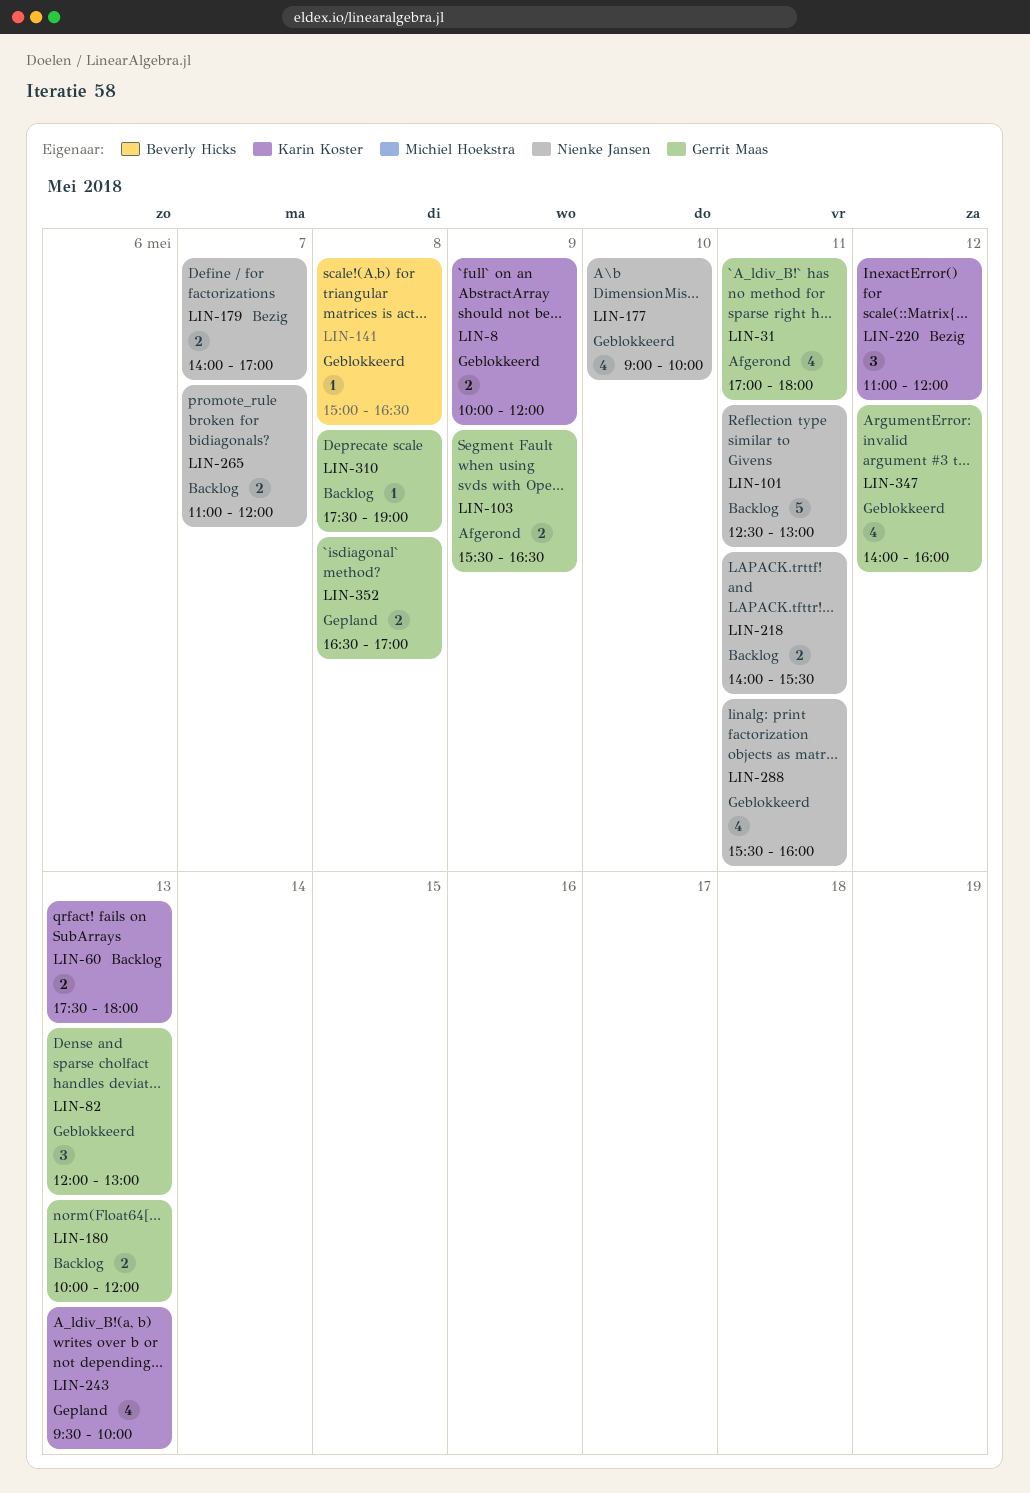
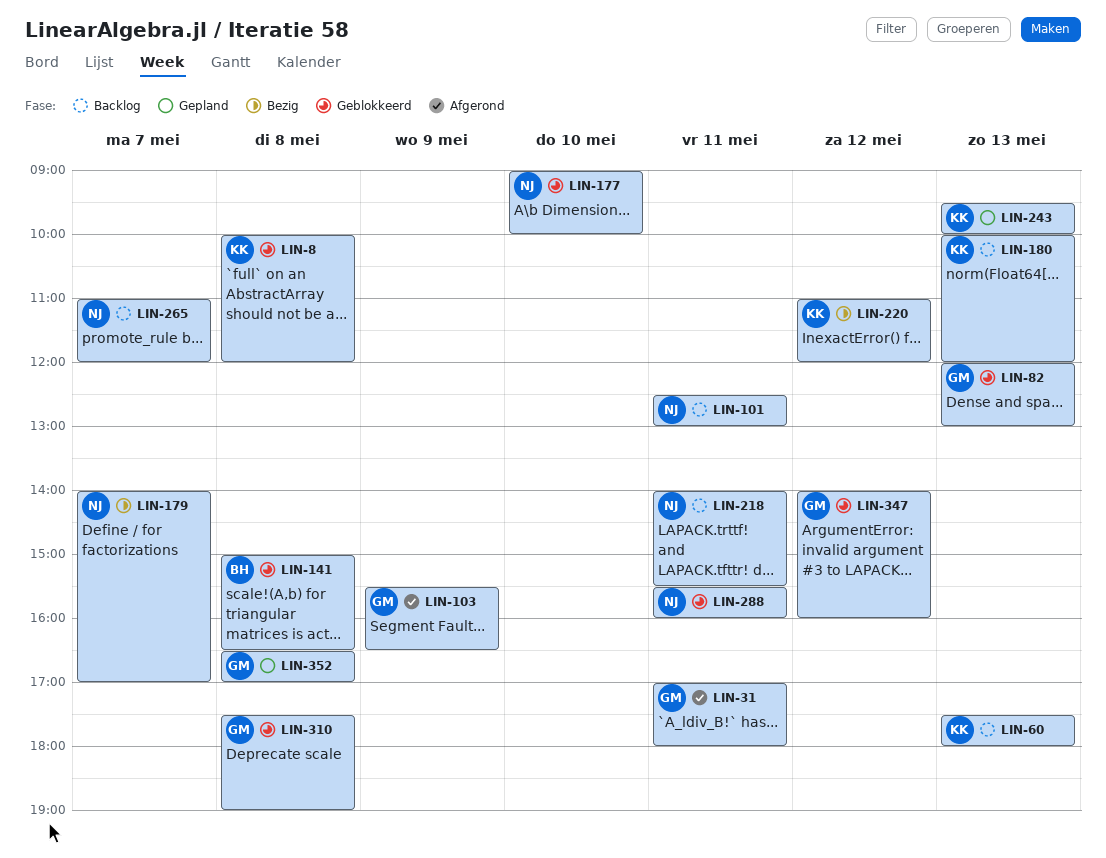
LIN-8, day: May 9 -> May 8
LIN-180, owner: Gerrit Maas -> Karin Koster
LIN-310, status: Backlog -> Geblokkeerd

